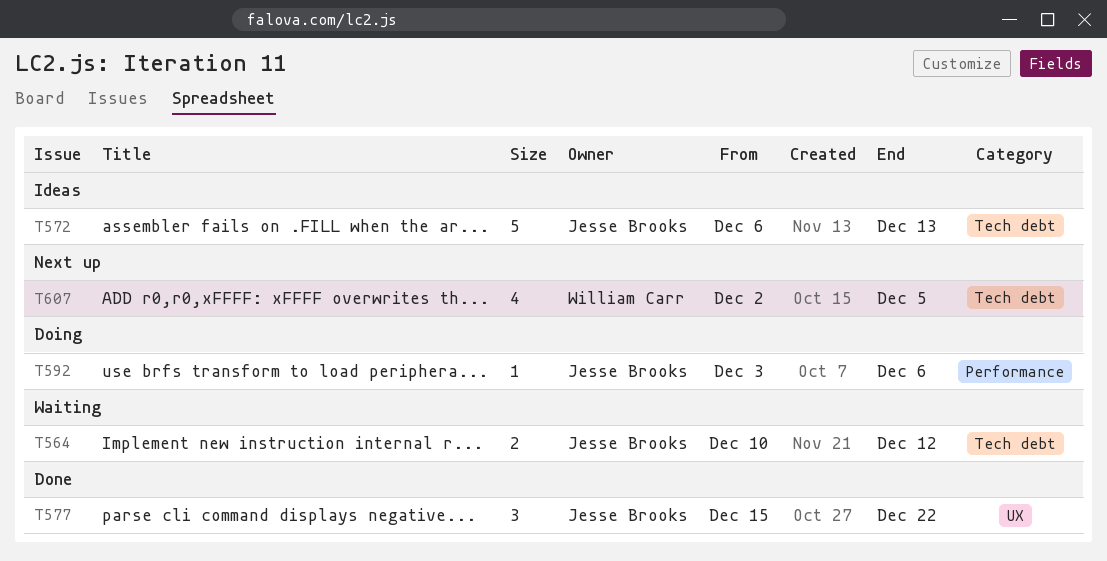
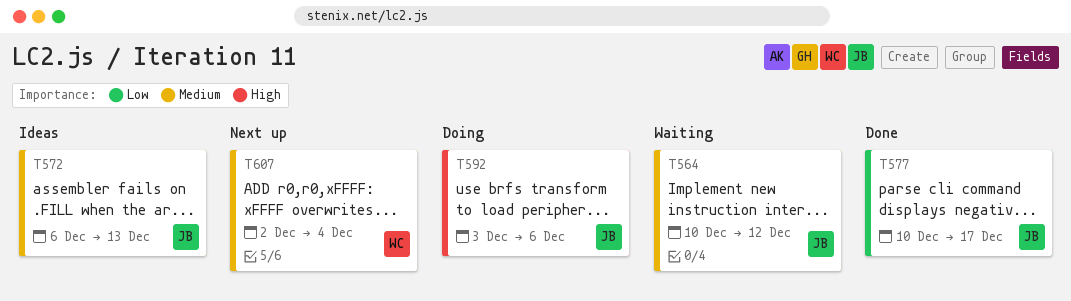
T577, start: Dec 15 -> Dec 10
T577, due: Dec 22 -> Dec 17
T607, due: Dec 5 -> Dec 4

